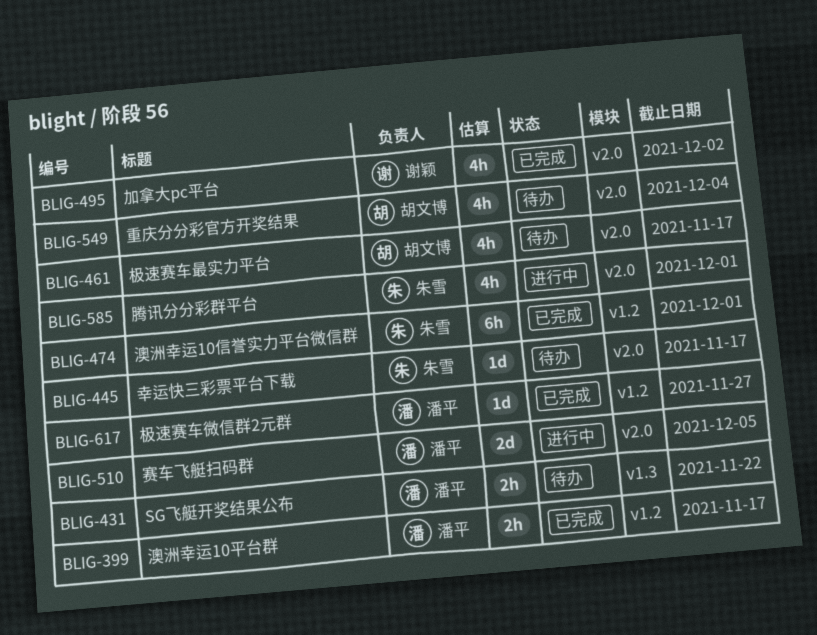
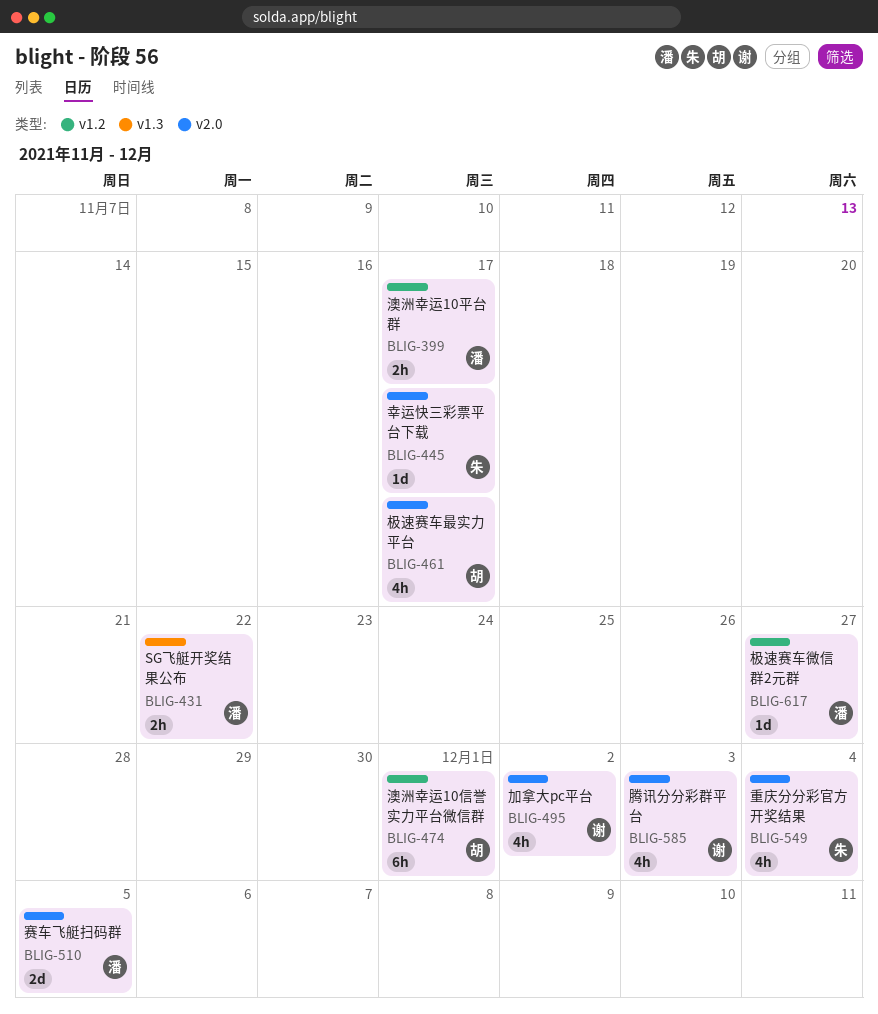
BLIG-474, owner: 朱雪 -> 胡文博
BLIG-549, owner: 胡文博 -> 朱雪
BLIG-585, owner: 朱雪 -> 谢颖
BLIG-585, due: Dec 1 -> Dec 3

